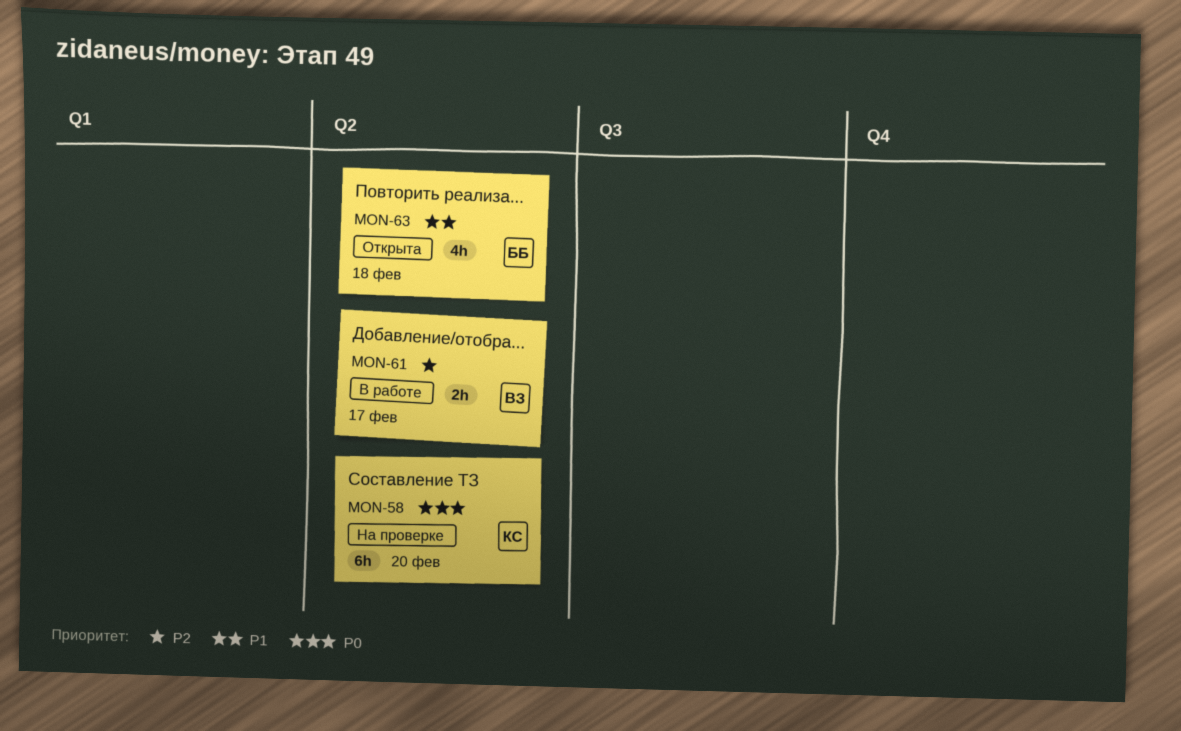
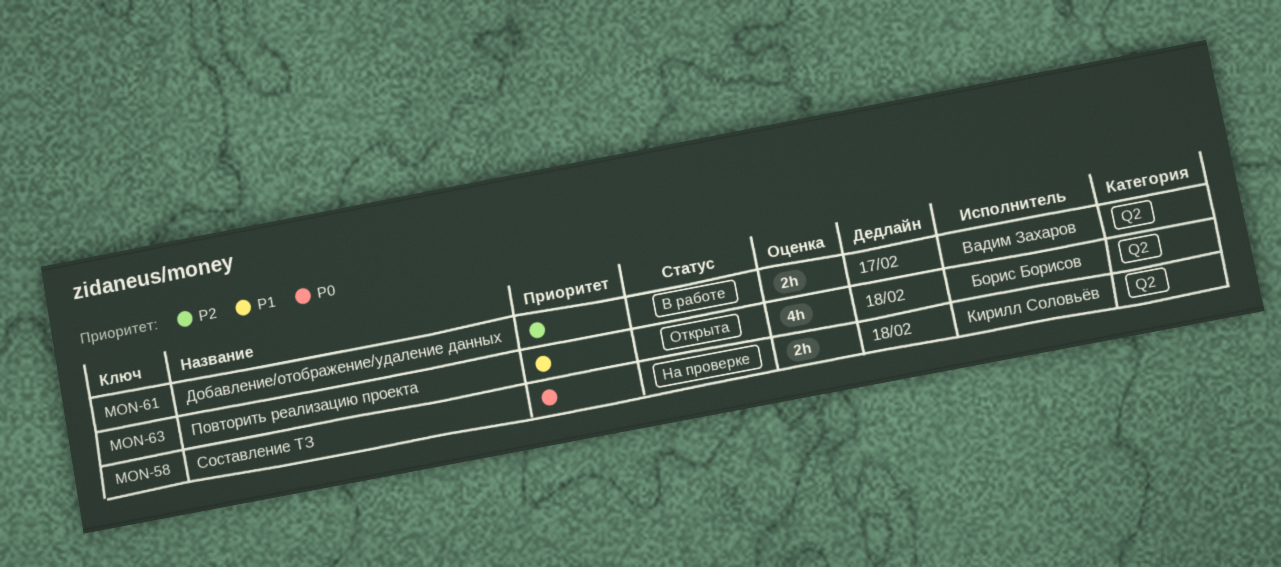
MON-58, estimate: 6h -> 2h
MON-58, due: Feb 20 -> Feb 18

